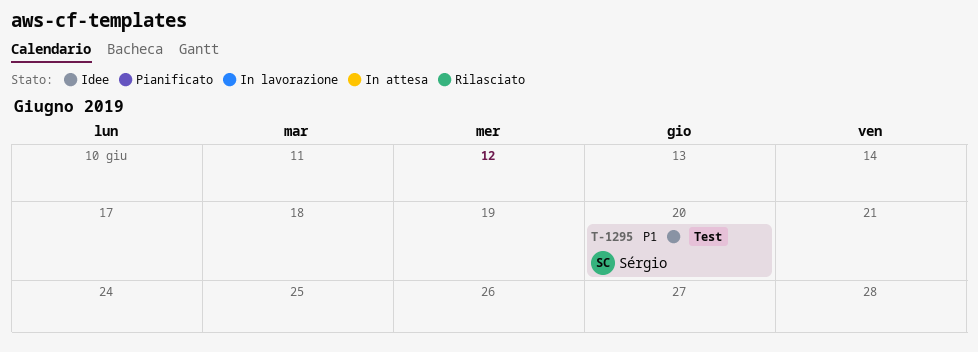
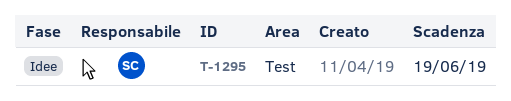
T-1295, due: Jun 20 -> Jun 19

